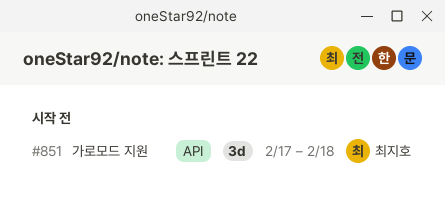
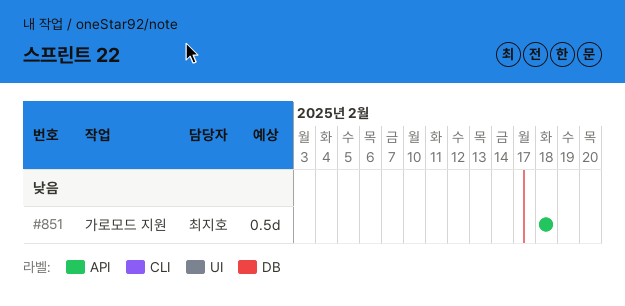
#851, estimate: 3d -> 0.5d
#851, start: Feb 17 -> Feb 18

